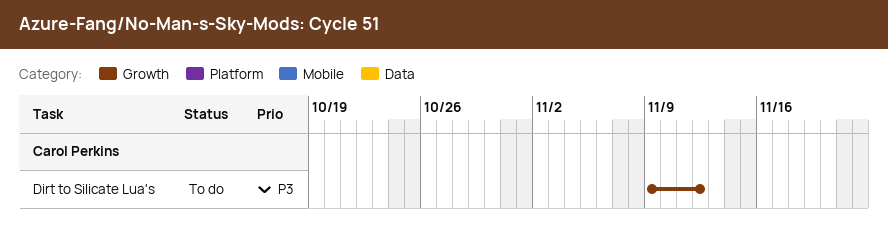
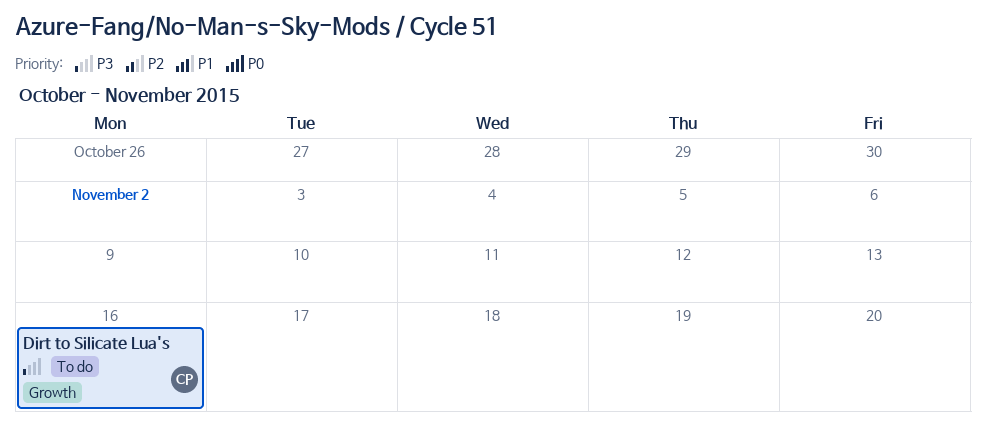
Dirt to Silicate Lua's, due: Nov 12 -> Nov 16

